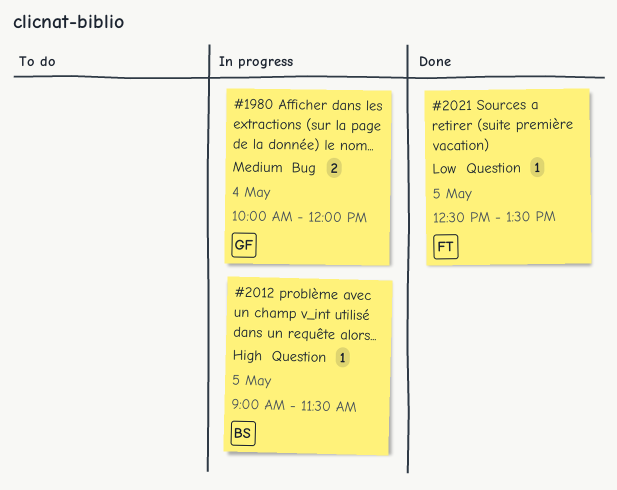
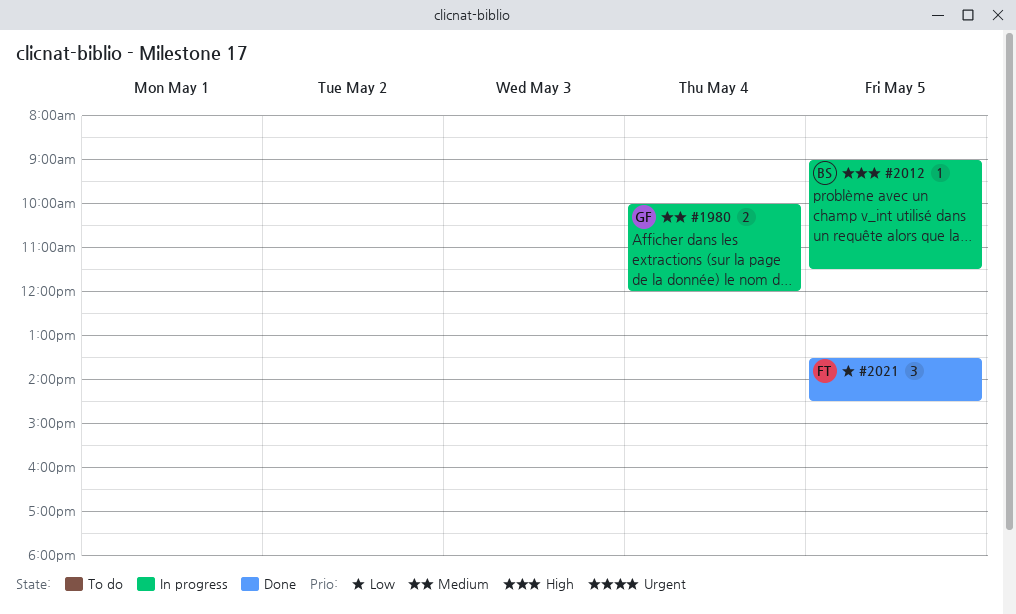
#2021, estimate: 1 -> 3
#2021, begins: 12:30 -> 13:30
#2021, ends: 13:30 -> 14:30

